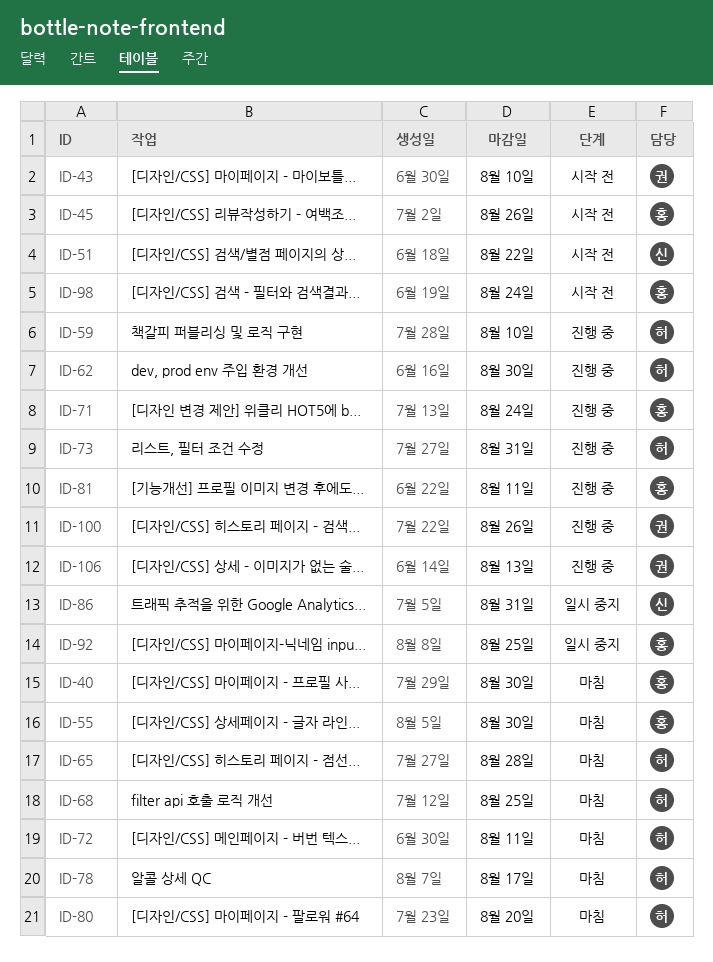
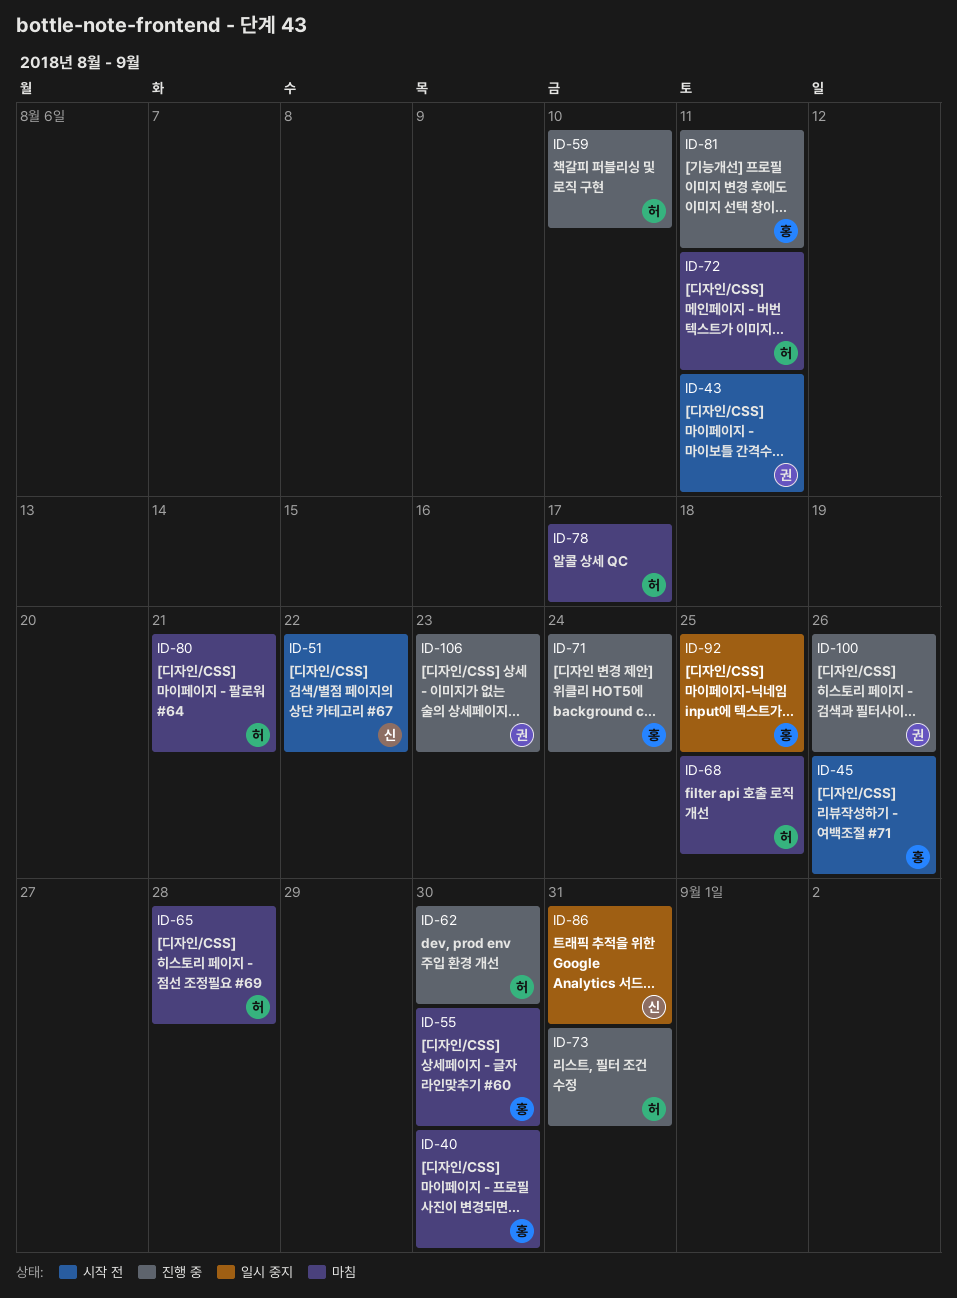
ID-43, due: Aug 10 -> Aug 11
ID-80, due: Aug 20 -> Aug 21
ID-98: present -> none
ID-106, due: Aug 13 -> Aug 23

